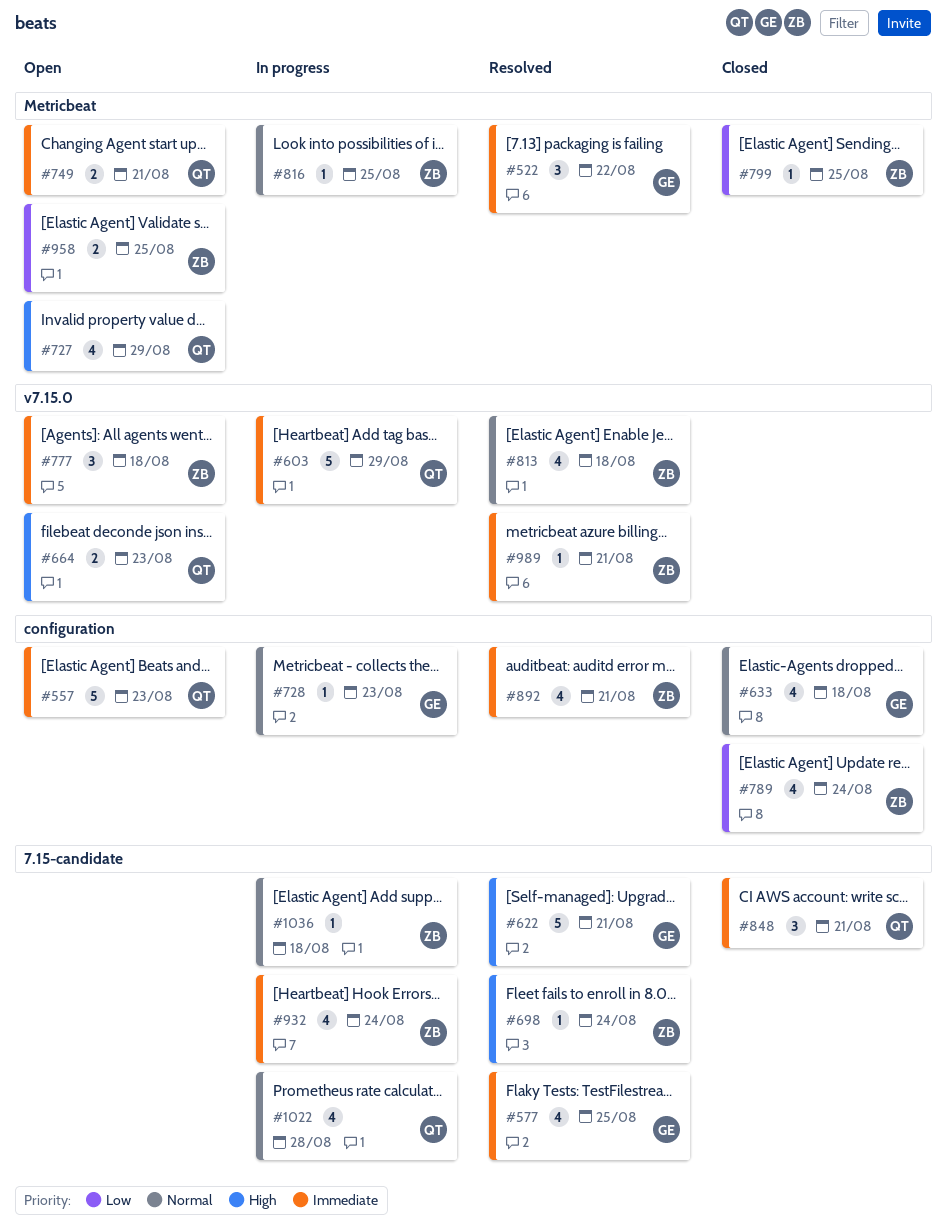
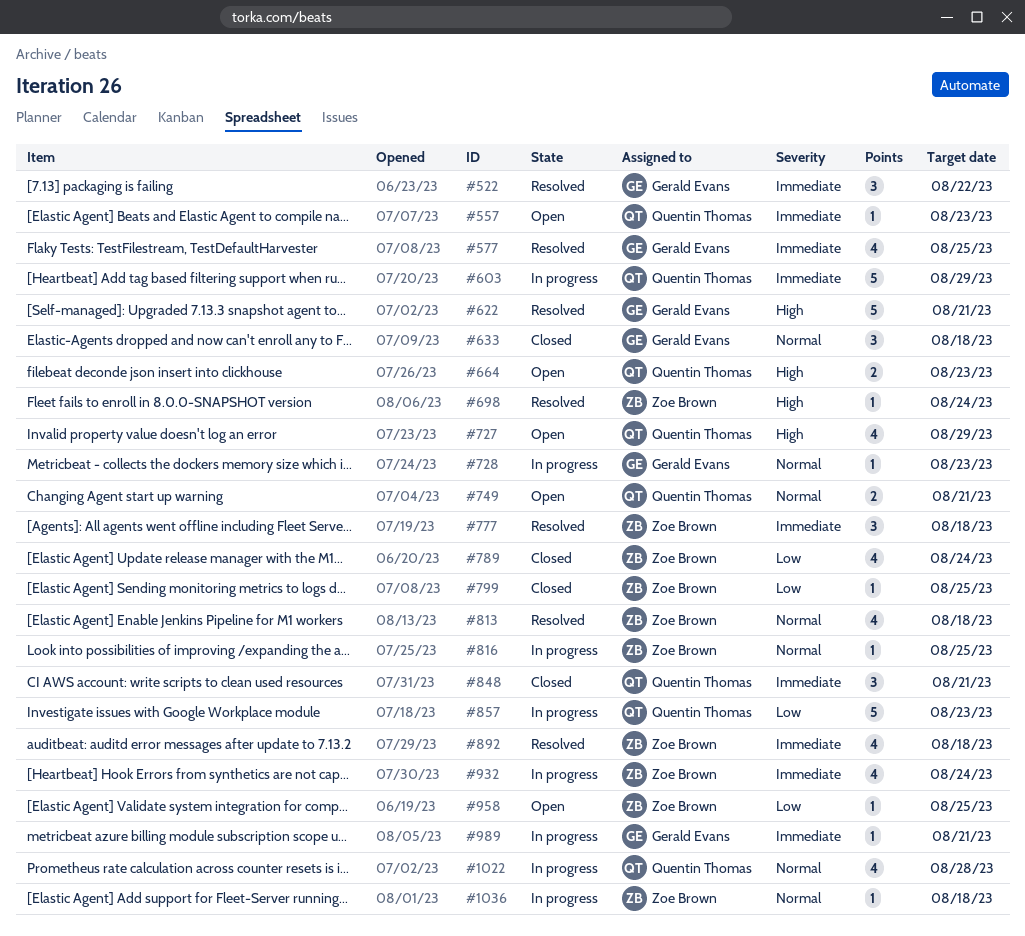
#557, estimate: 5 -> 1
#633, estimate: 4 -> 3
#749, priority: Immediate -> Normal
#777, status: Open -> Resolved
#857: none -> present
#892, due: Aug 21 -> Aug 18
#958, estimate: 2 -> 1
#989, status: Resolved -> In progress
#989, owner: Zoe Brown -> Gerald Evans

